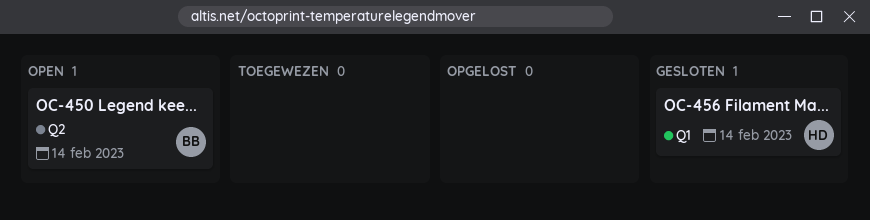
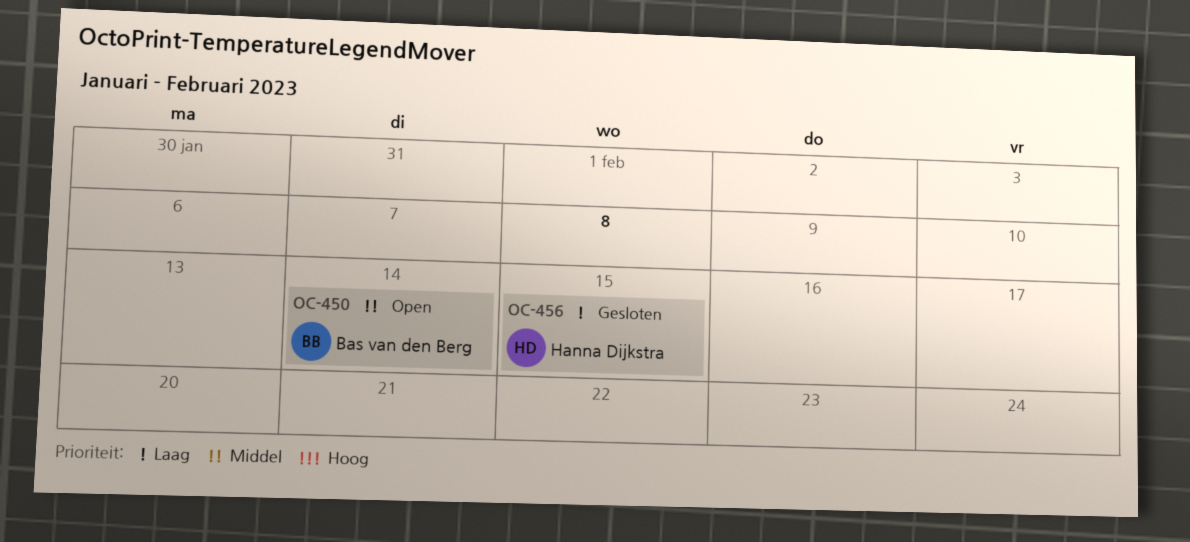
OC-456, due: Feb 14 -> Feb 15

